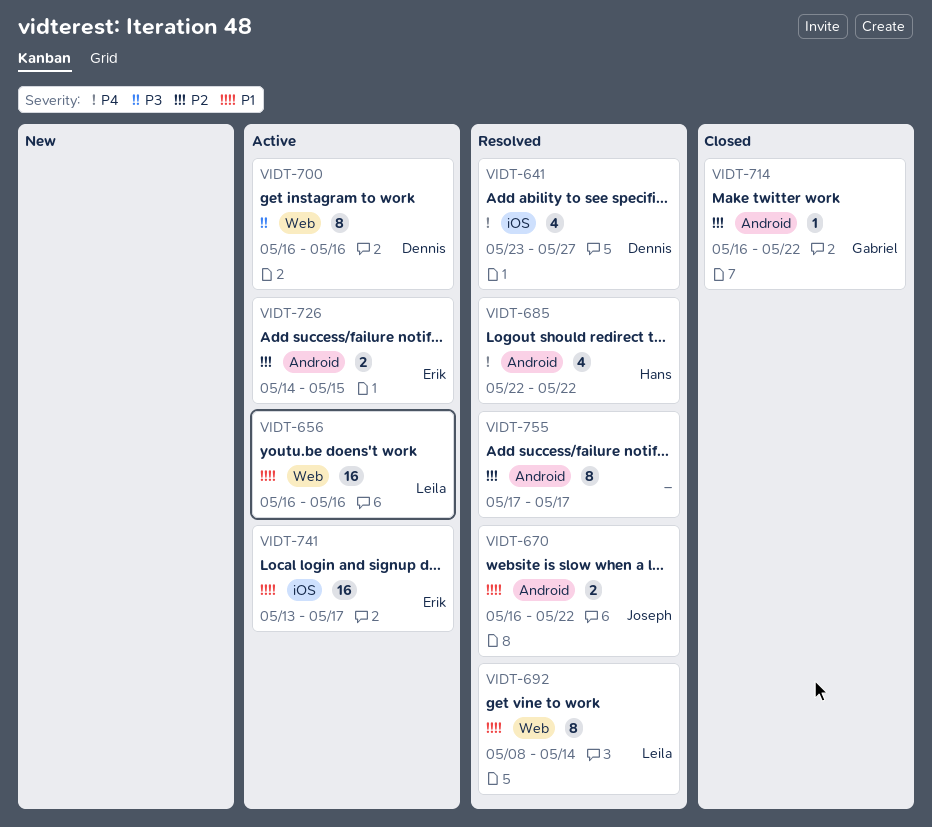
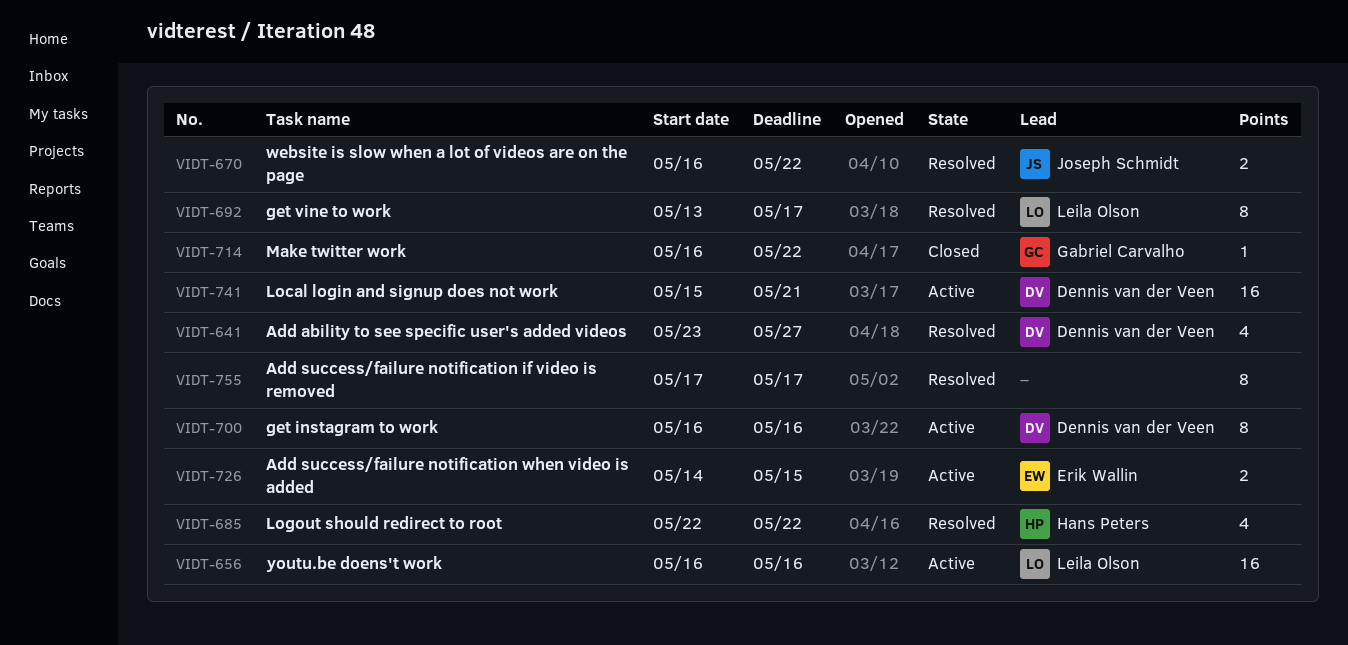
VIDT-692, start: May 8 -> May 13
VIDT-692, due: May 14 -> May 17
VIDT-741, owner: Erik Wallin -> Dennis van der Veen
VIDT-741, start: May 13 -> May 15
VIDT-741, due: May 17 -> May 21

